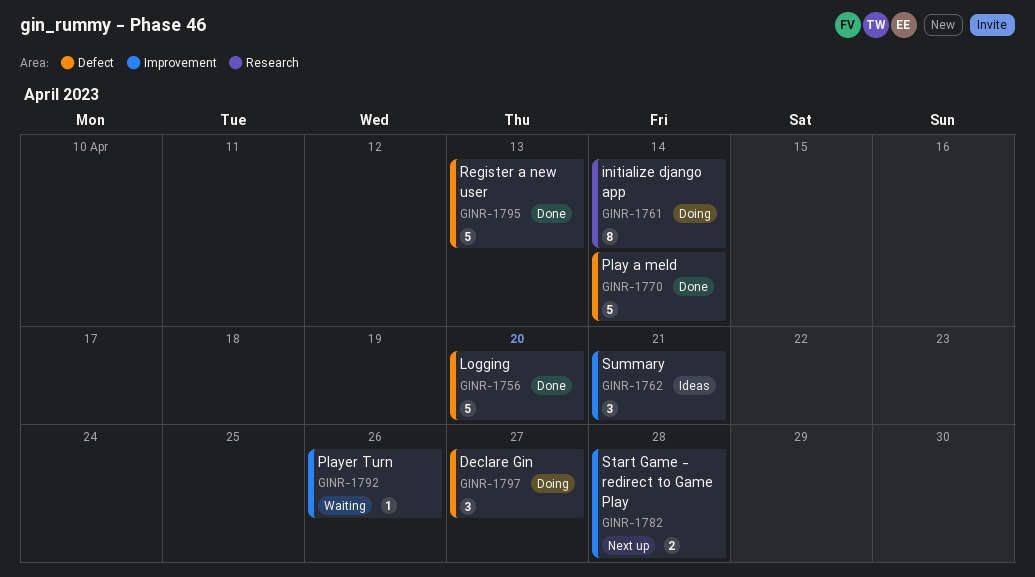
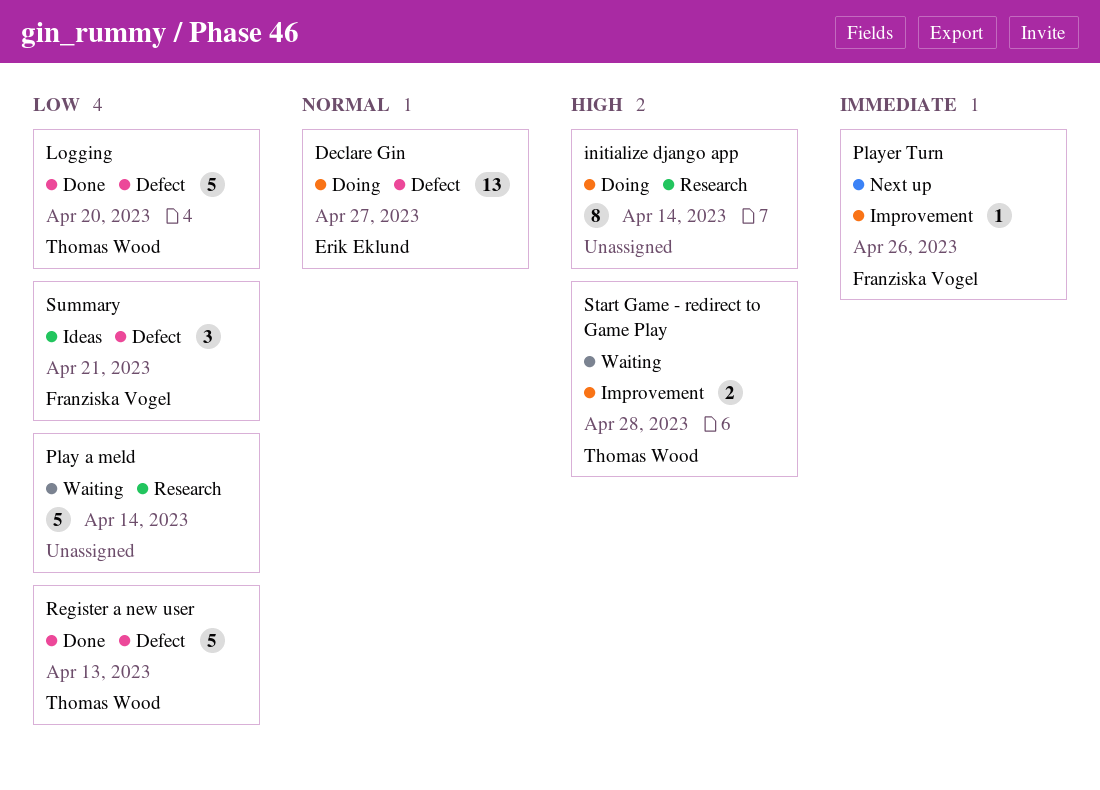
Declare Gin, estimate: 3 -> 13
Play a meld, status: Done -> Waiting
Play a meld, label: Defect -> Research
Player Turn, status: Waiting -> Next up
Start Game - redirect to Game Play, status: Next up -> Waiting
Summary, label: Improvement -> Defect

